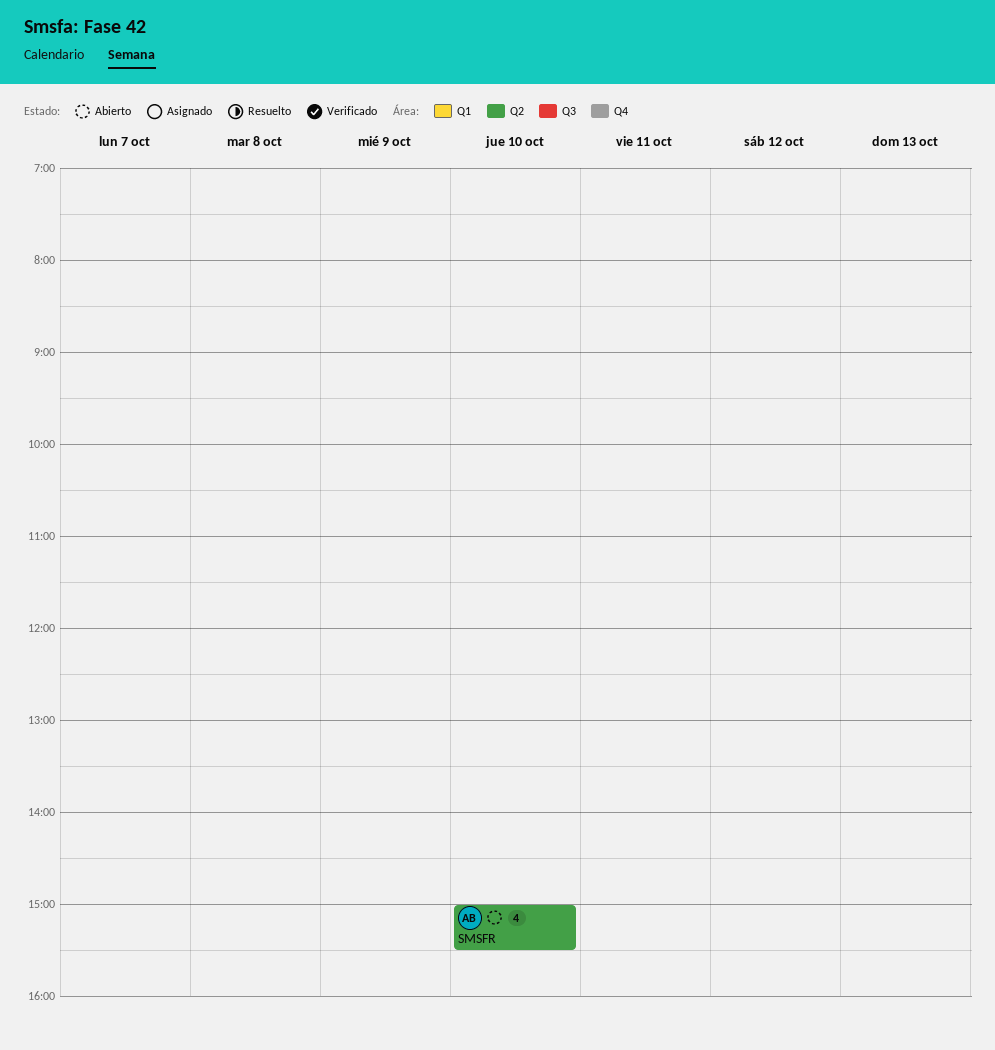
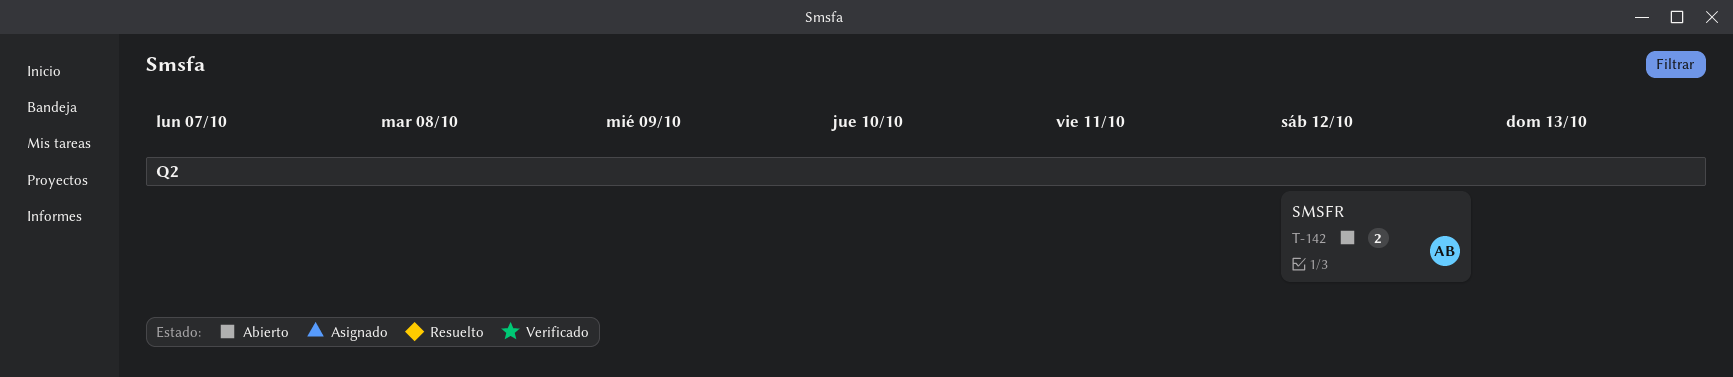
SMSFR, estimate: 4 -> 2
SMSFR, day: Oct 10 -> Oct 12

